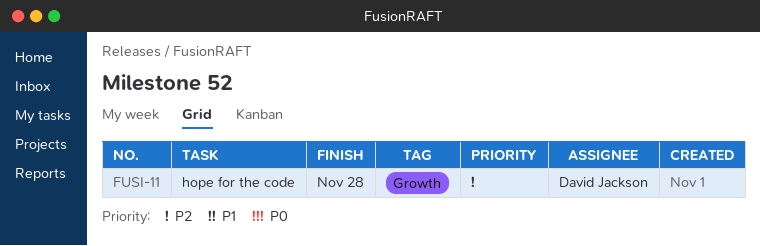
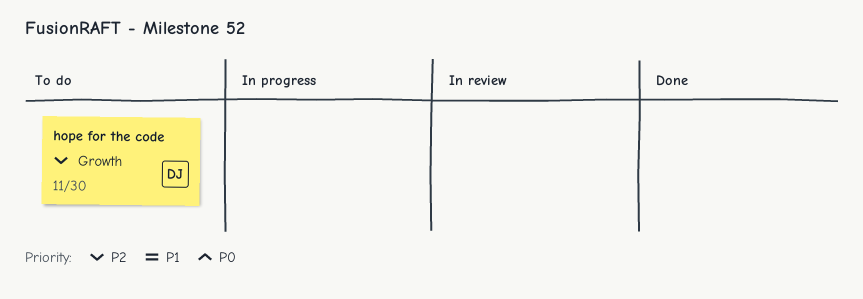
hope for the code, due: Nov 28 -> Nov 30

